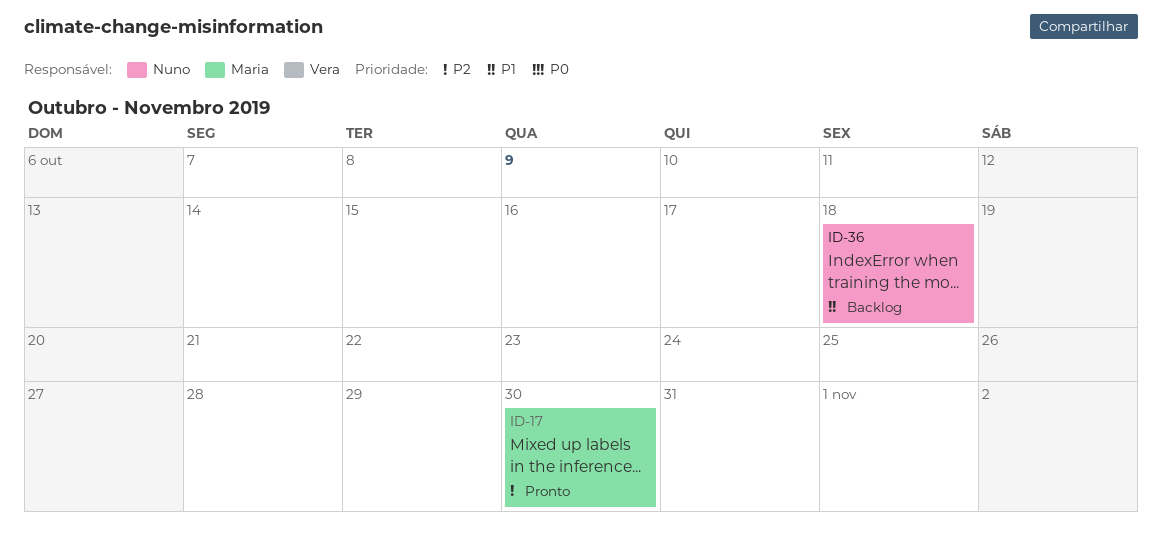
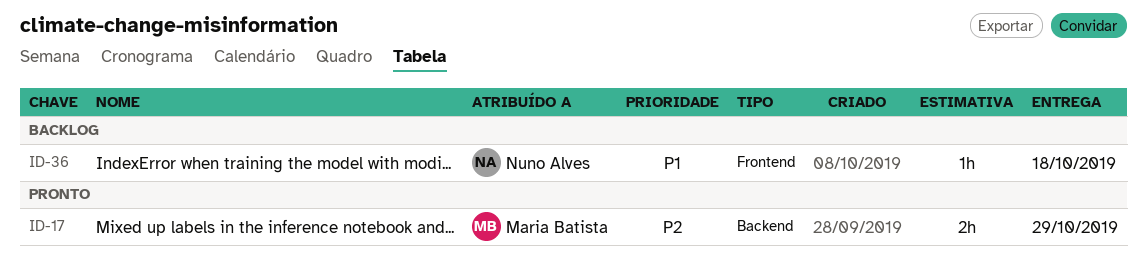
ID-17, due: Oct 30 -> Oct 29

